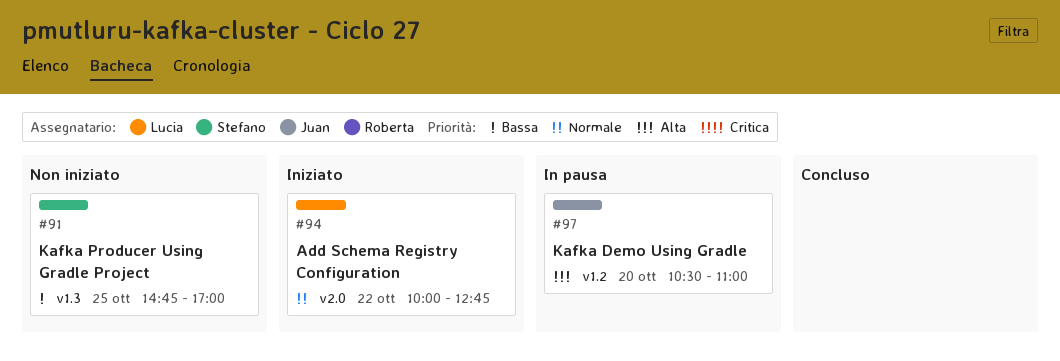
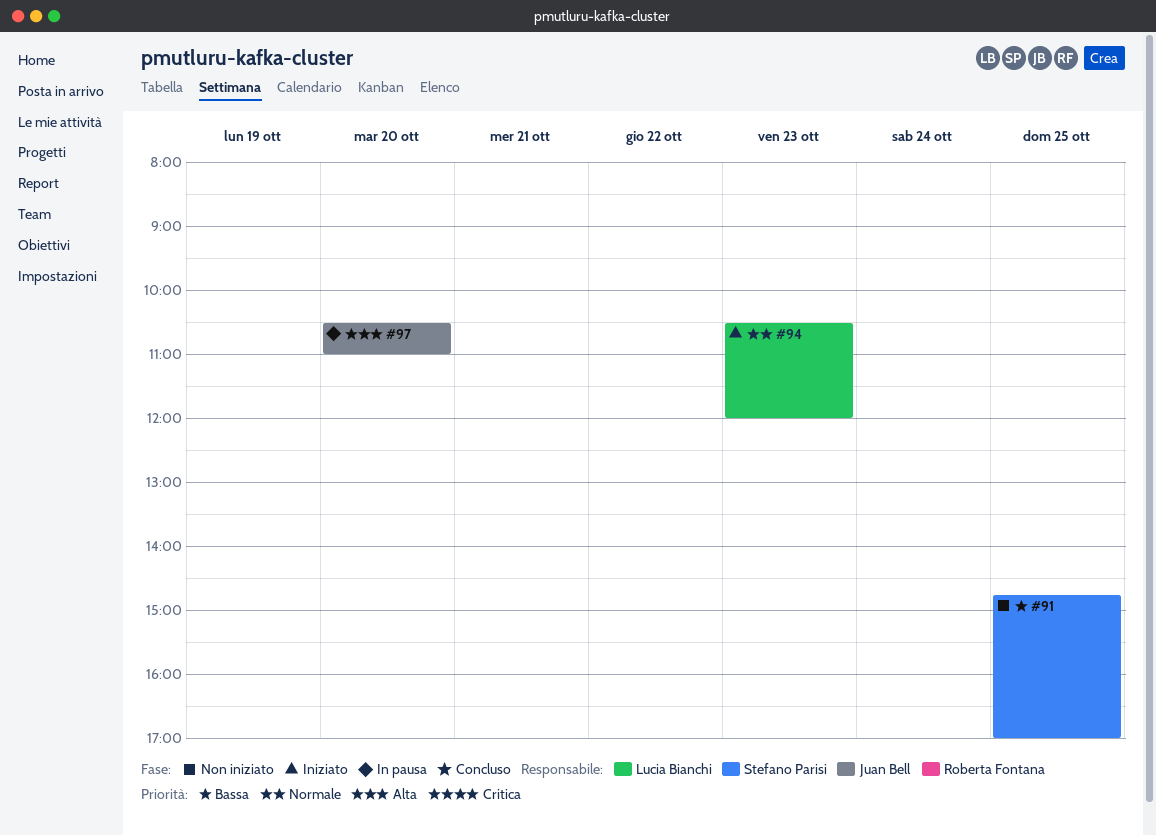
#94, day: Oct 22 -> Oct 23
#94, begins: 10:00 -> 10:30
#94, ends: 12:45 -> 12:00

